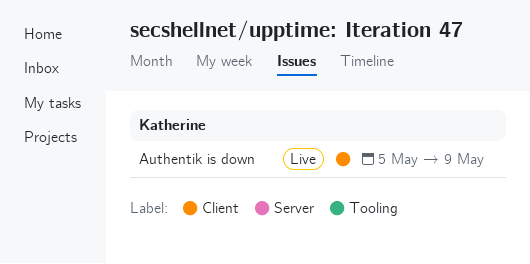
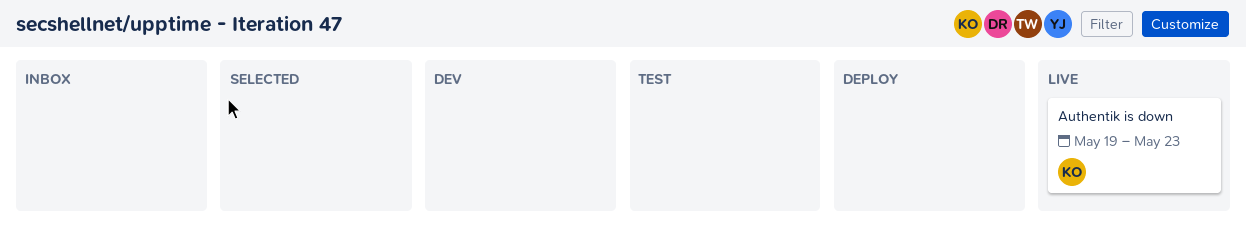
Authentik is down, start: May 5 -> May 19
Authentik is down, due: May 9 -> May 23

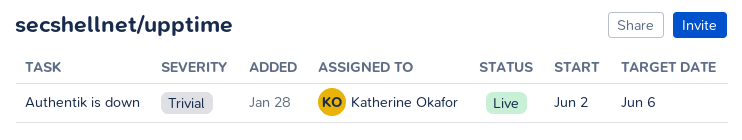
Authentik is down, start: May 19 -> Jun 2
Authentik is down, due: May 23 -> Jun 6

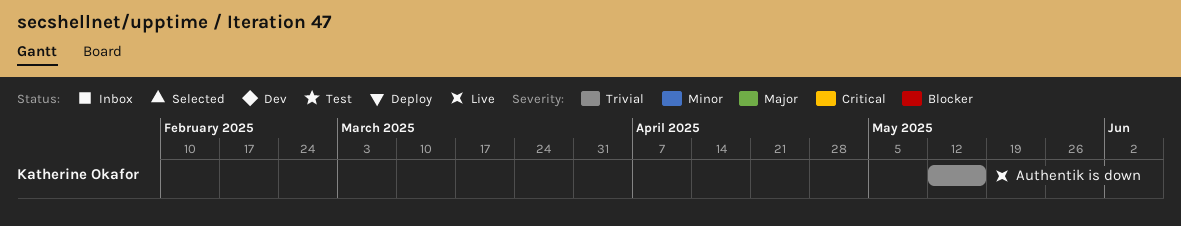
Authentik is down, start: Jun 2 -> May 12
Authentik is down, due: Jun 6 -> May 16

